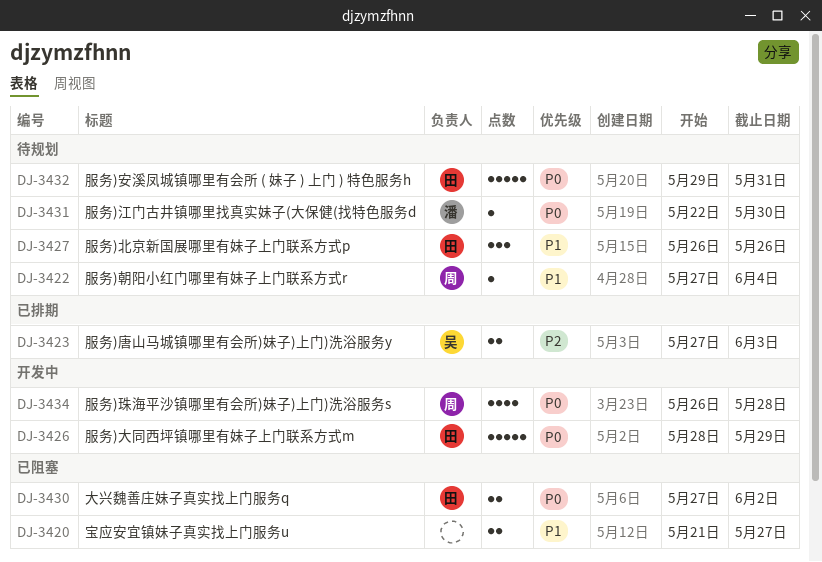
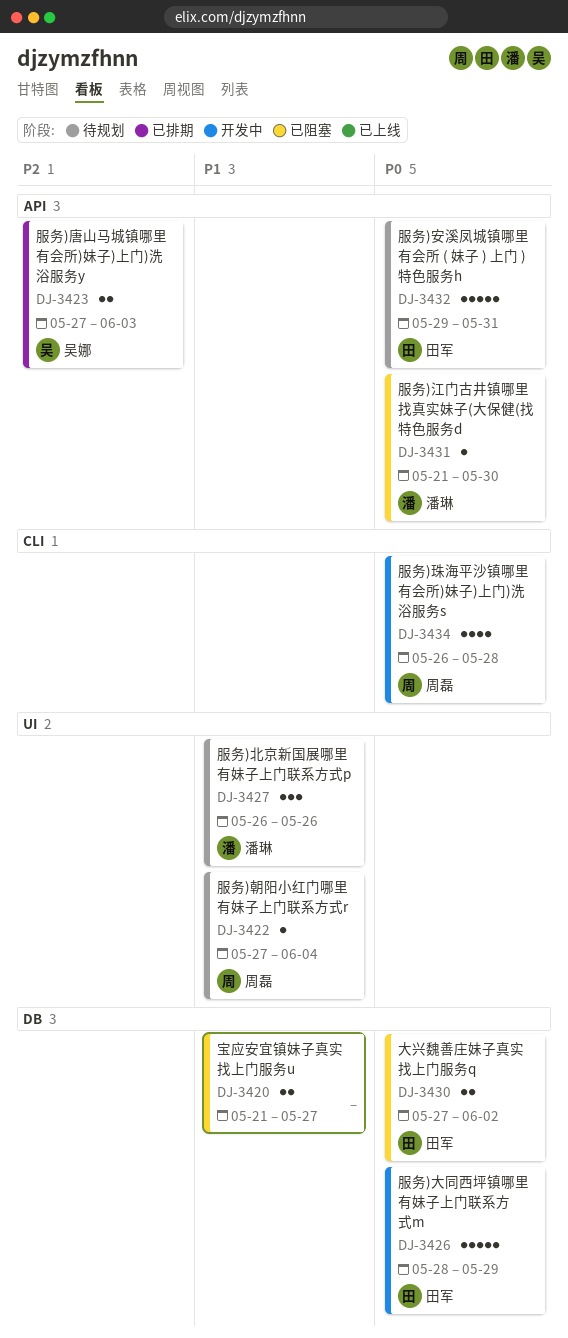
DJ-3427, owner: 田军 -> 潘琳
DJ-3431, status: 待规划 -> 已阻塞
DJ-3431, start: May 22 -> May 21

